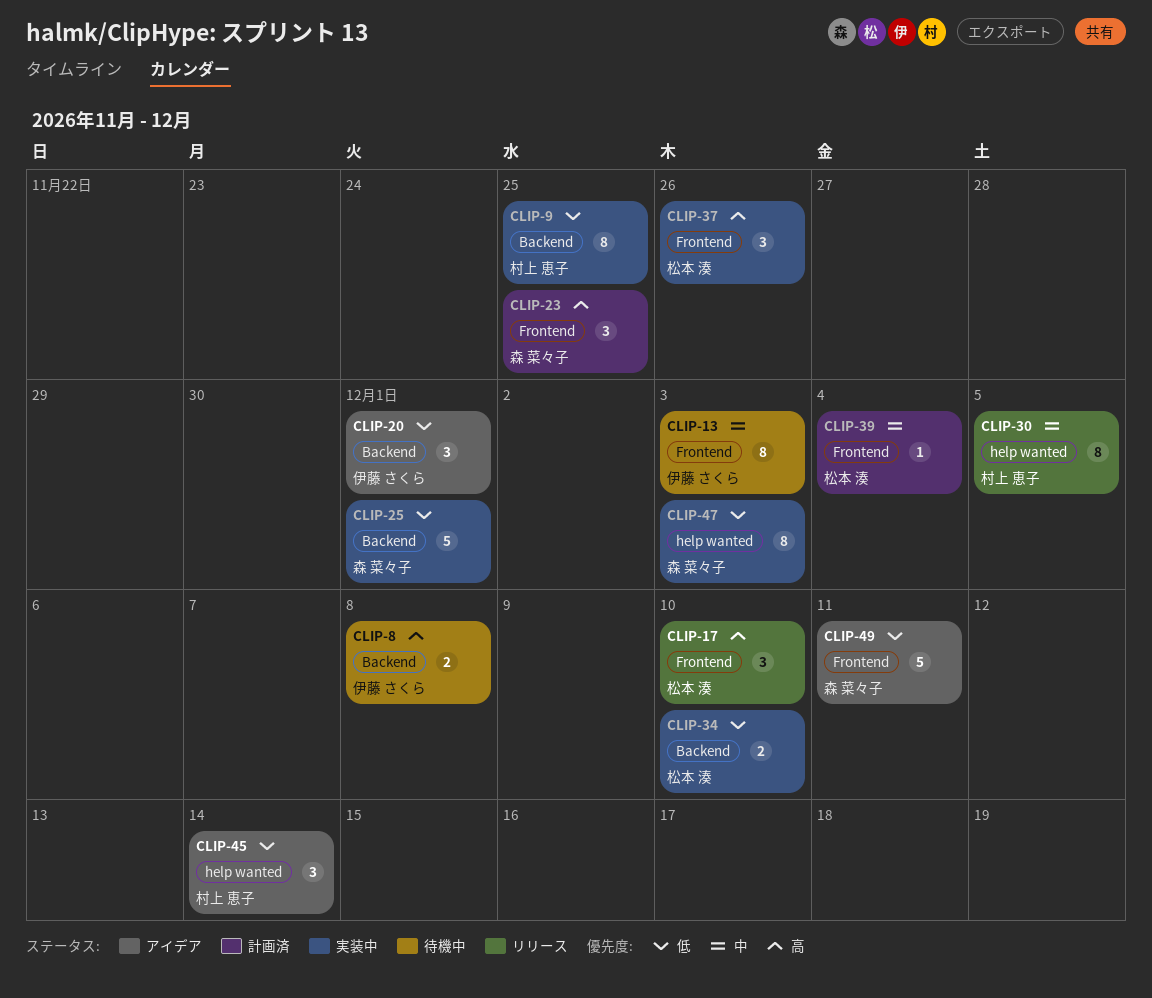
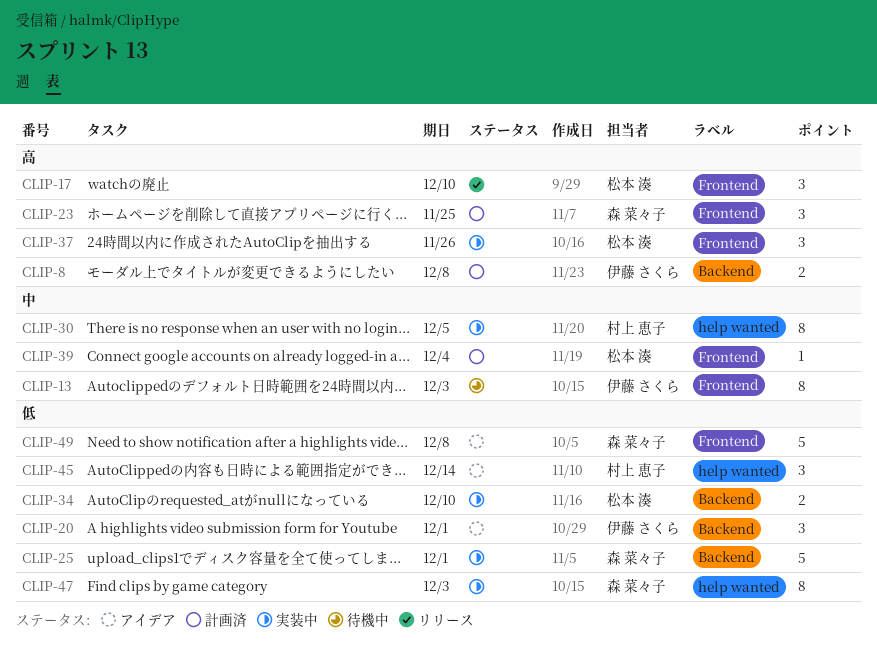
CLIP-8, status: 待機中 -> 計画済
CLIP-9: present -> none
CLIP-30, status: リリース -> 実装中
CLIP-49, due: Dec 11 -> Dec 8

